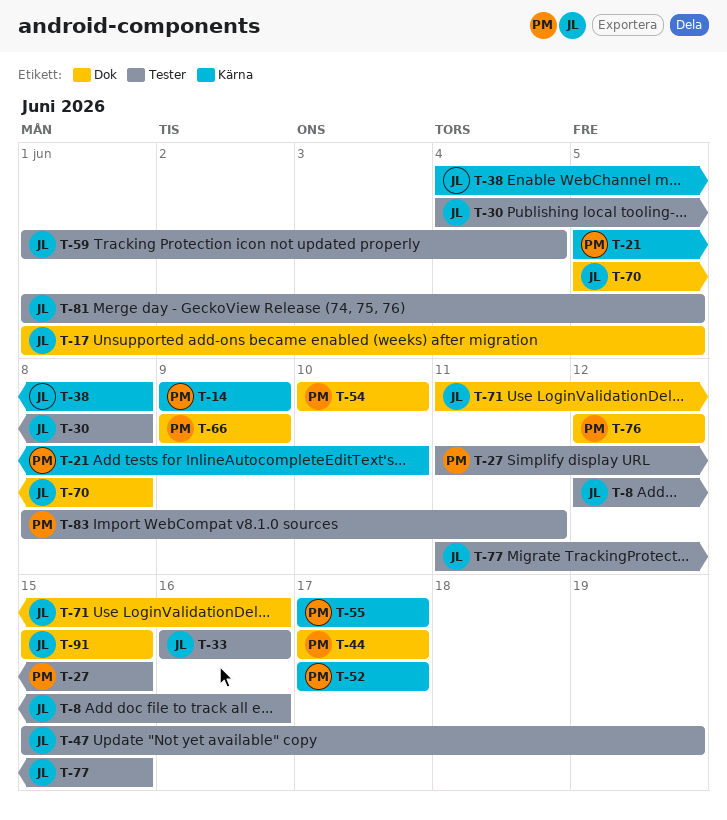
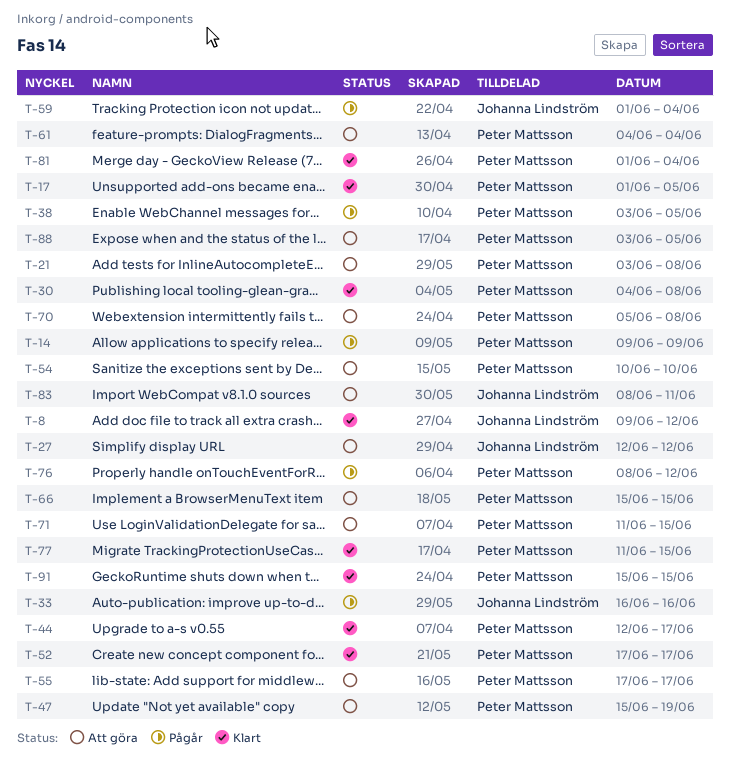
T-8, start: Jun 12 -> Jun 9
T-8, due: Jun 16 -> Jun 12
T-17, owner: Johanna Lindström -> Peter Mattsson
T-21, start: Jun 5 -> Jun 3
T-21, due: Jun 10 -> Jun 8
T-27, owner: Peter Mattsson -> Johanna Lindström
T-27, start: Jun 11 -> Jun 12
T-27, due: Jun 15 -> Jun 12
T-30, owner: Johanna Lindström -> Peter Mattsson
T-38, owner: Johanna Lindström -> Peter Mattsson
T-38, start: Jun 4 -> Jun 3
T-38, due: Jun 8 -> Jun 5
T-44, start: Jun 17 -> Jun 12
T-47, owner: Johanna Lindström -> Peter Mattsson
T-61: none -> present
T-66, start: Jun 9 -> Jun 15
T-66, due: Jun 9 -> Jun 15
T-70, owner: Johanna Lindström -> Peter Mattsson
T-71, owner: Johanna Lindström -> Peter Mattsson
T-71, due: Jun 16 -> Jun 15
T-76, start: Jun 12 -> Jun 8
T-77, owner: Johanna Lindström -> Peter Mattsson
T-81, owner: Johanna Lindström -> Peter Mattsson
T-81, due: Jun 5 -> Jun 4
T-83, owner: Peter Mattsson -> Johanna Lindström
T-88: none -> present
T-91, owner: Johanna Lindström -> Peter Mattsson

